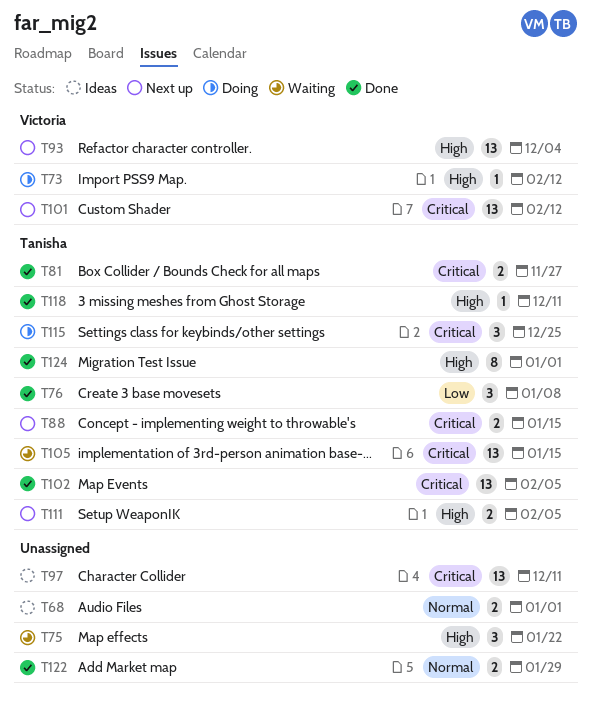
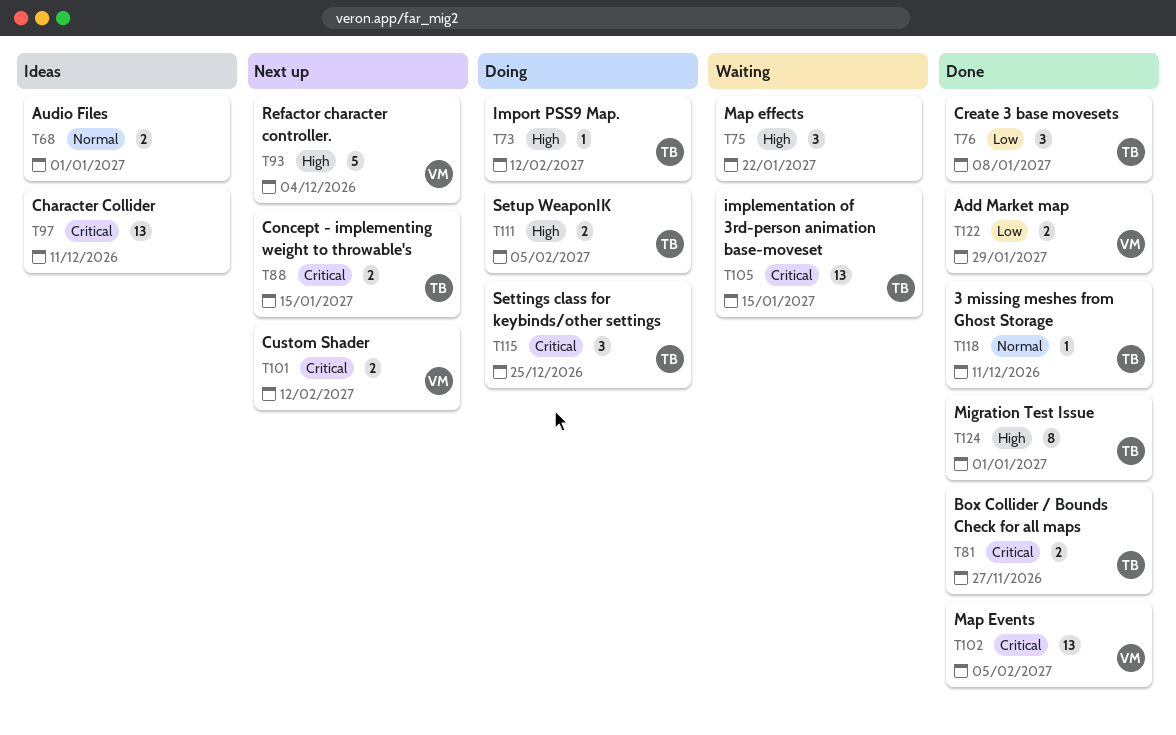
T73, owner: Victoria -> Tanisha
T93, estimate: 13 -> 5
T101, estimate: 13 -> 2
T102, owner: Tanisha -> Victoria
T111, status: Next up -> Doing
T118, priority: High -> Normal
T122, owner: none -> Victoria
T122, priority: Normal -> Low

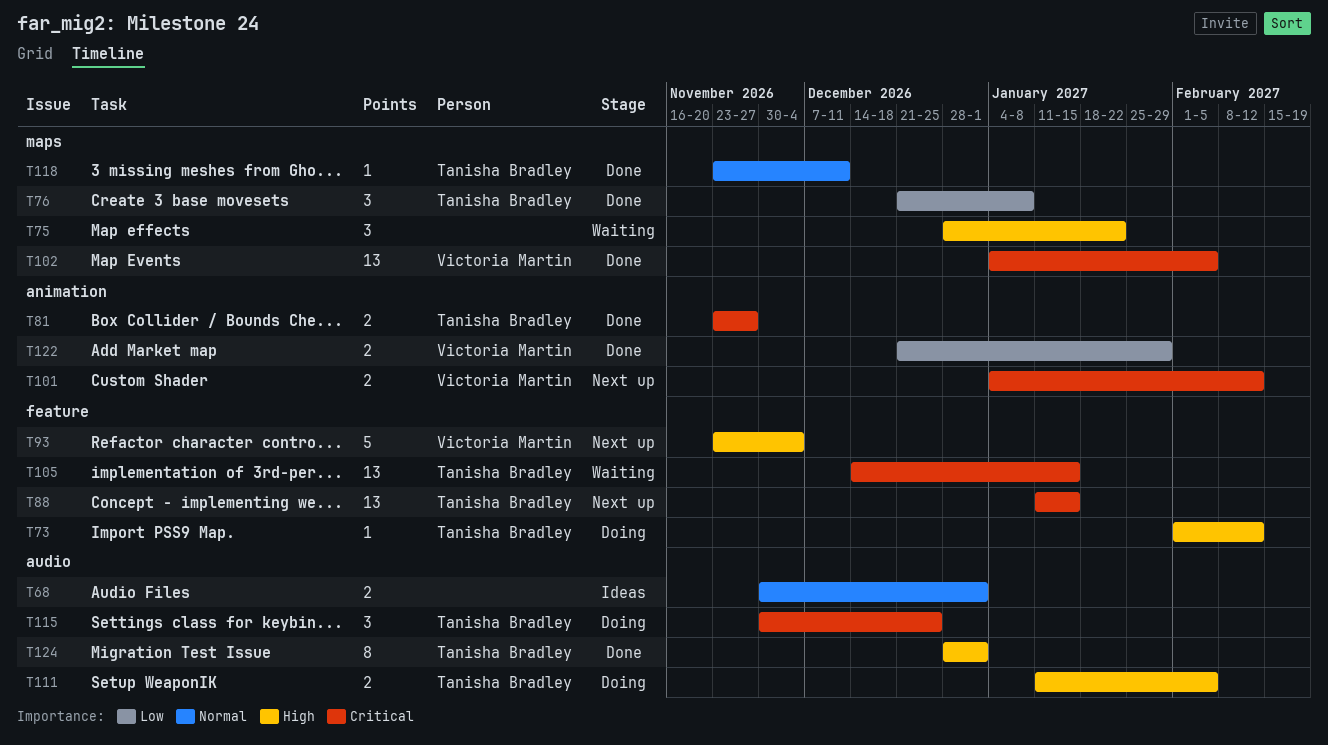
T88, estimate: 2 -> 13
T97: present -> none

